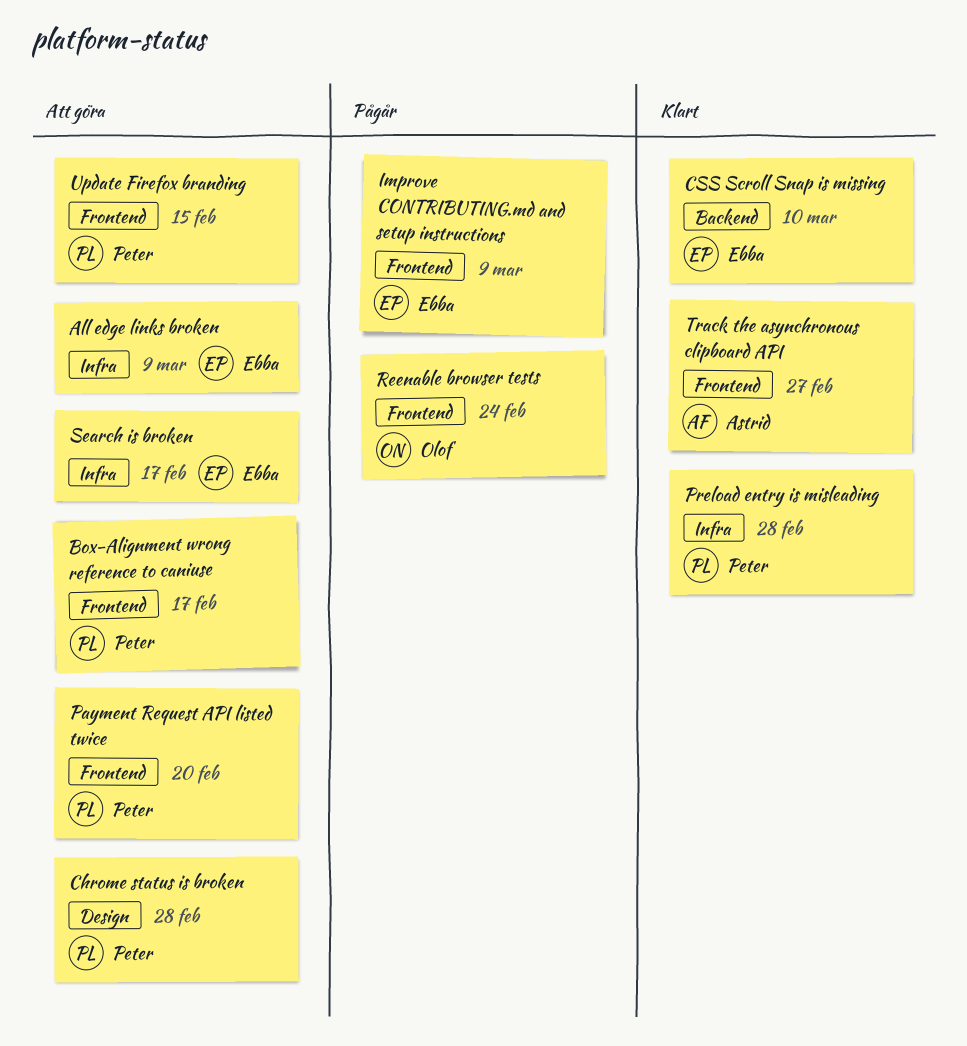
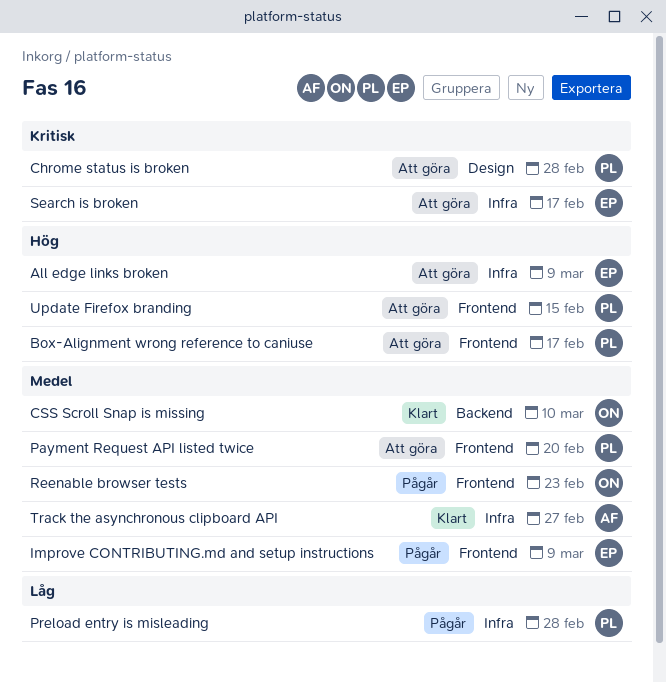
CSS Scroll Snap is missing, owner: Ebba -> Olof
Preload entry is misleading, status: Klart -> Pågår
Reenable browser tests, due: Feb 24 -> Feb 23
Track the asynchronous clipboard API, label: Frontend -> Infra

